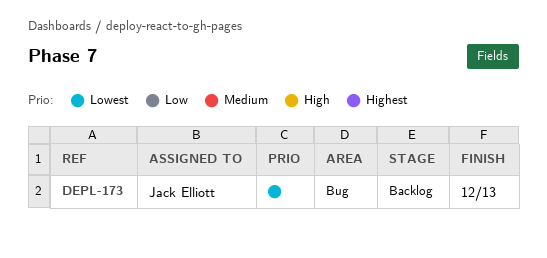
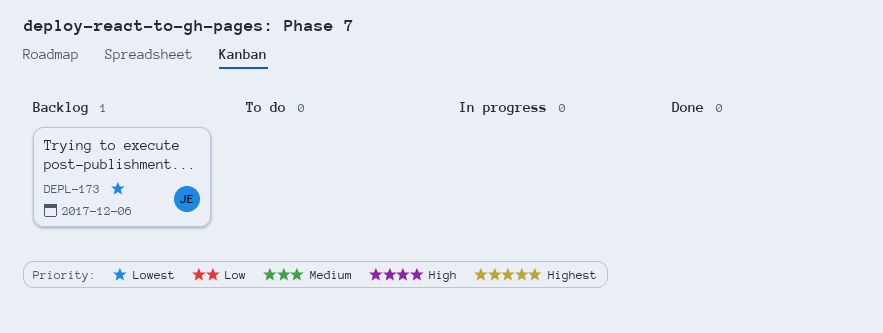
DEPL-173, due: Dec 13 -> Dec 6

